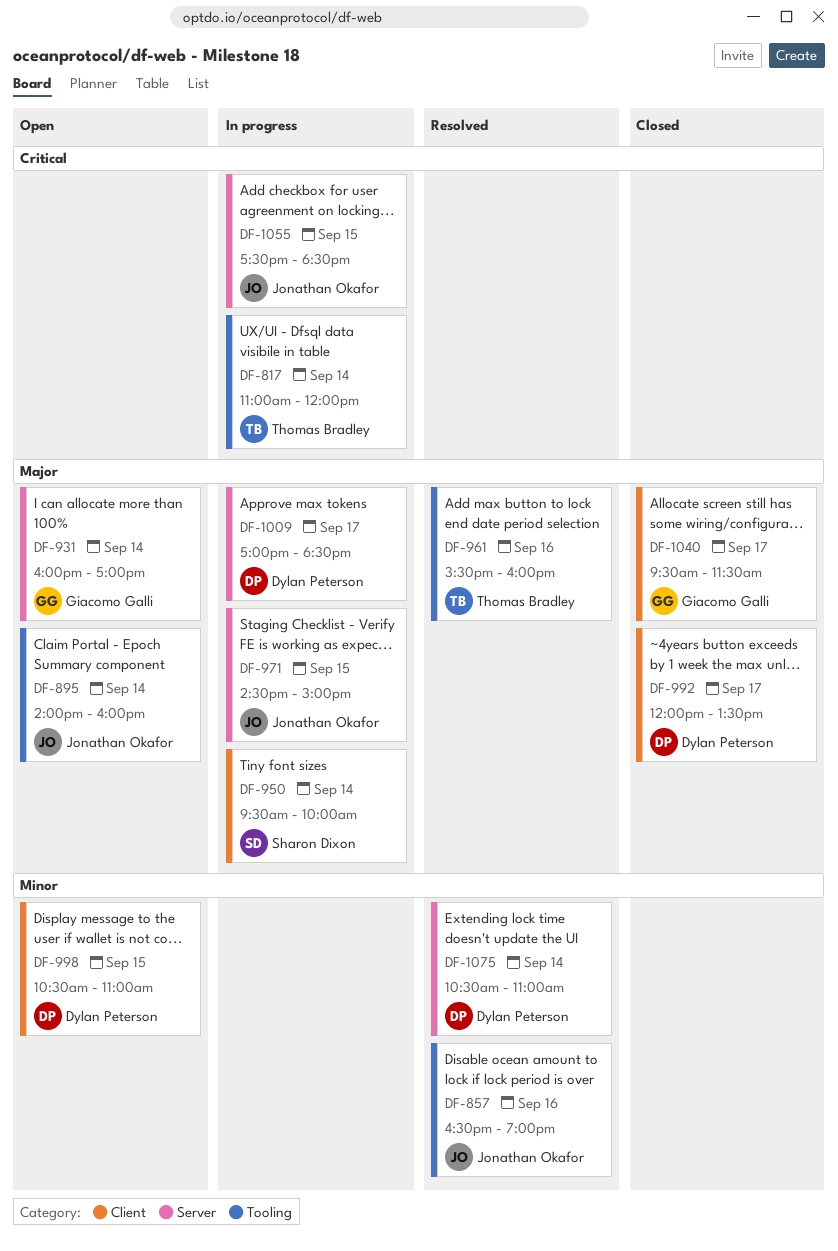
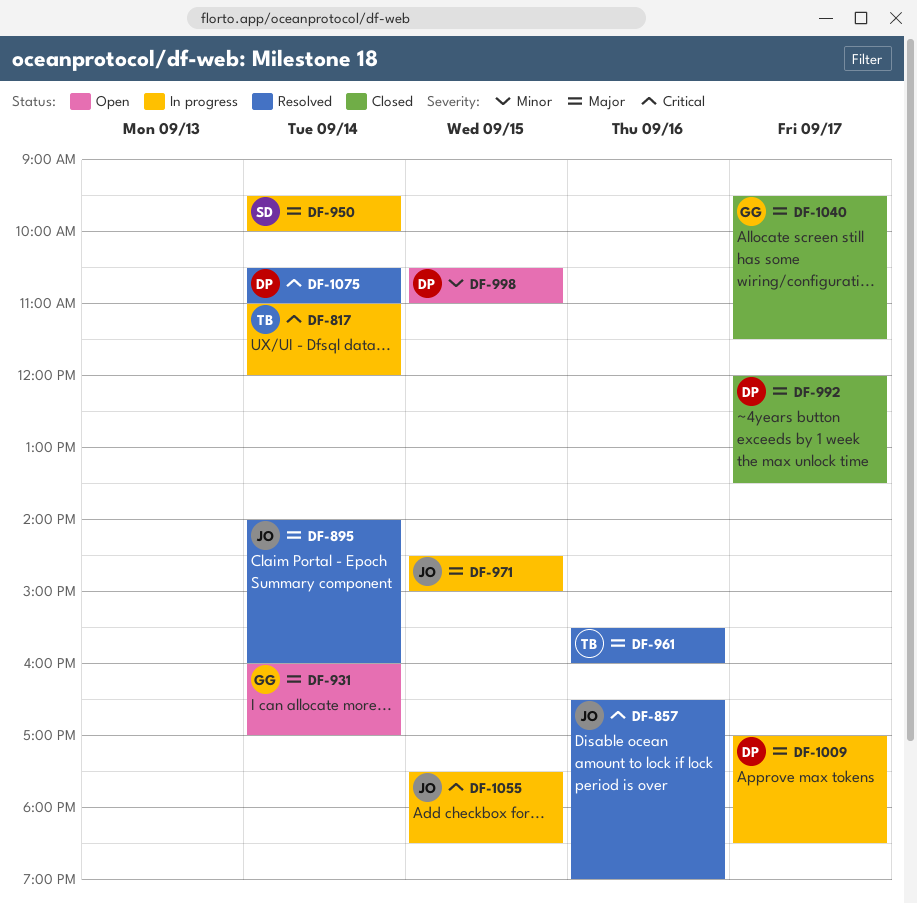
DF-857, priority: Minor -> Critical
DF-895, status: Open -> Resolved
DF-1075, priority: Minor -> Critical

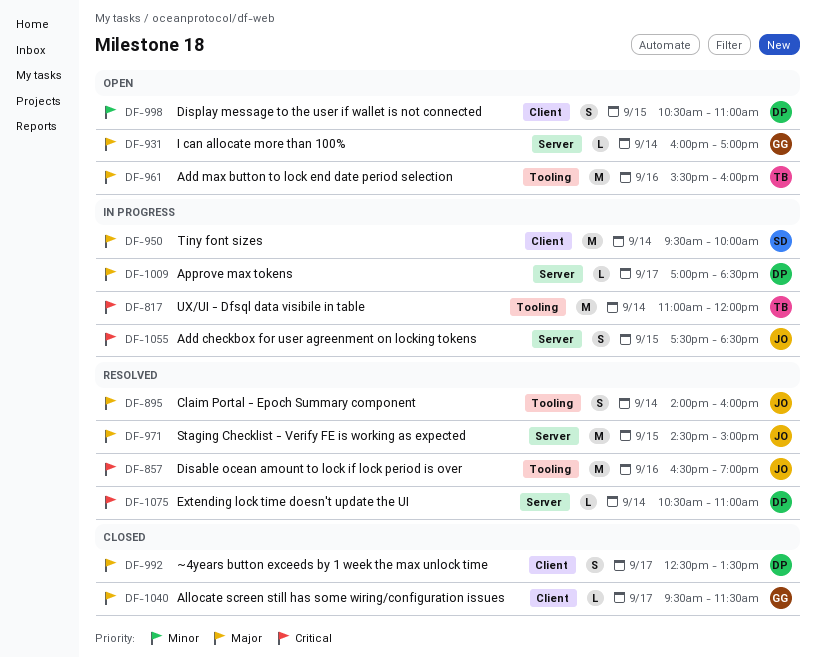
DF-961, status: Resolved -> Open
DF-971, status: In progress -> Resolved
DF-992, begins: 12:00 -> 12:30

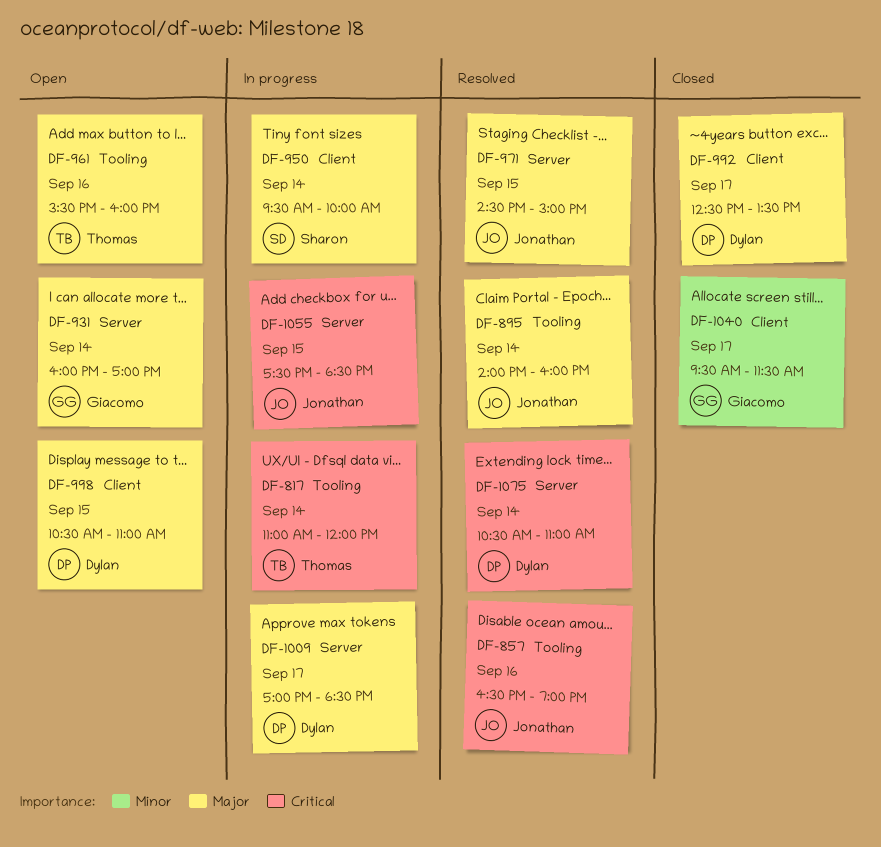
DF-998, priority: Minor -> Major
DF-1040, priority: Major -> Minor

